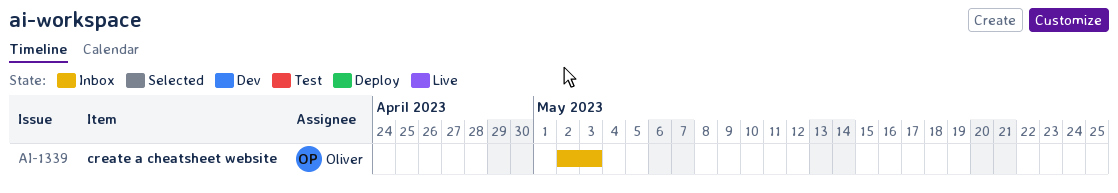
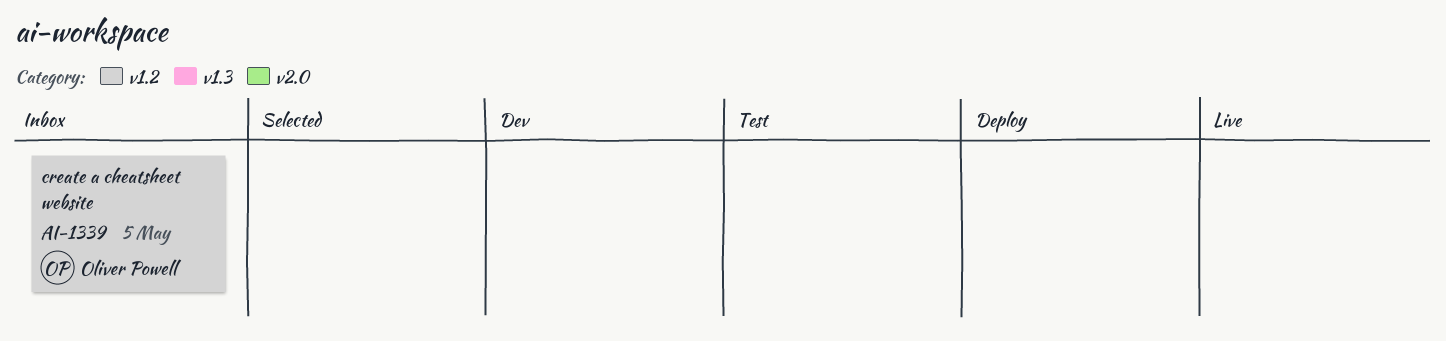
AI-1339, due: May 3 -> May 5

